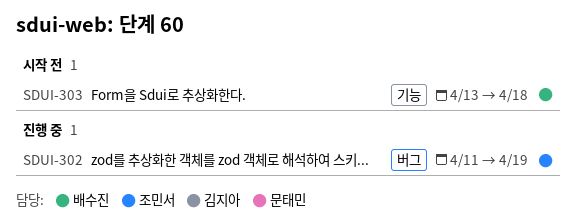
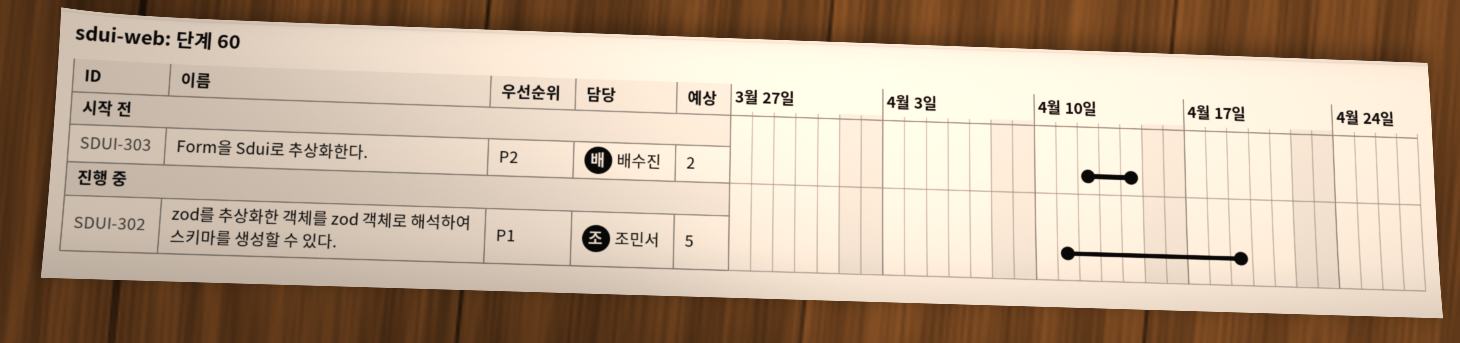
SDUI-303, start: Apr 13 -> Apr 12
SDUI-303, due: Apr 18 -> Apr 14

